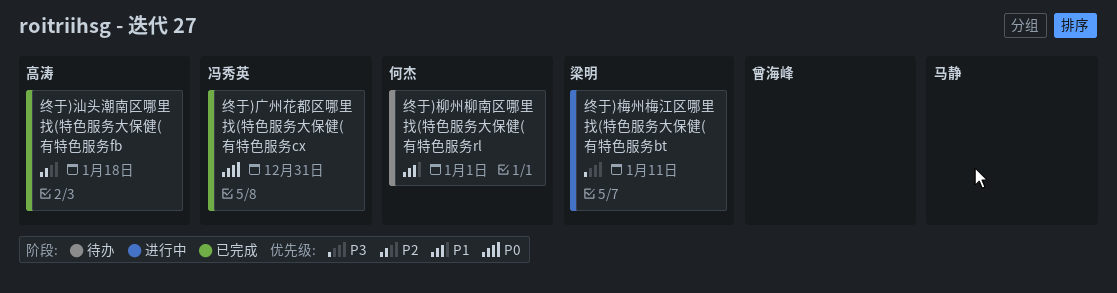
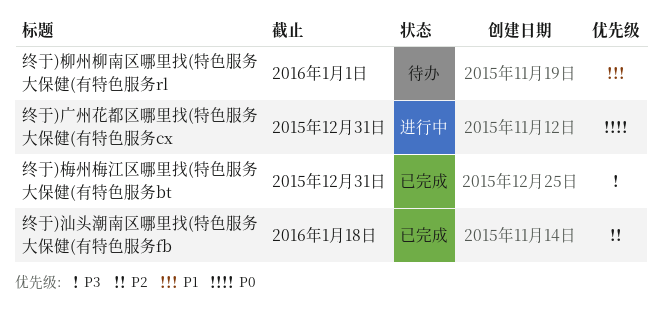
终于)广州花都区哪里找(特色服务大保健(有特色服务cx, status: 已完成 -> 进行中
终于)梅州梅江区哪里找(特色服务大保健(有特色服务bt, status: 进行中 -> 已完成
终于)梅州梅江区哪里找(特色服务大保健(有特色服务bt, due: Jan 11 -> Dec 31

